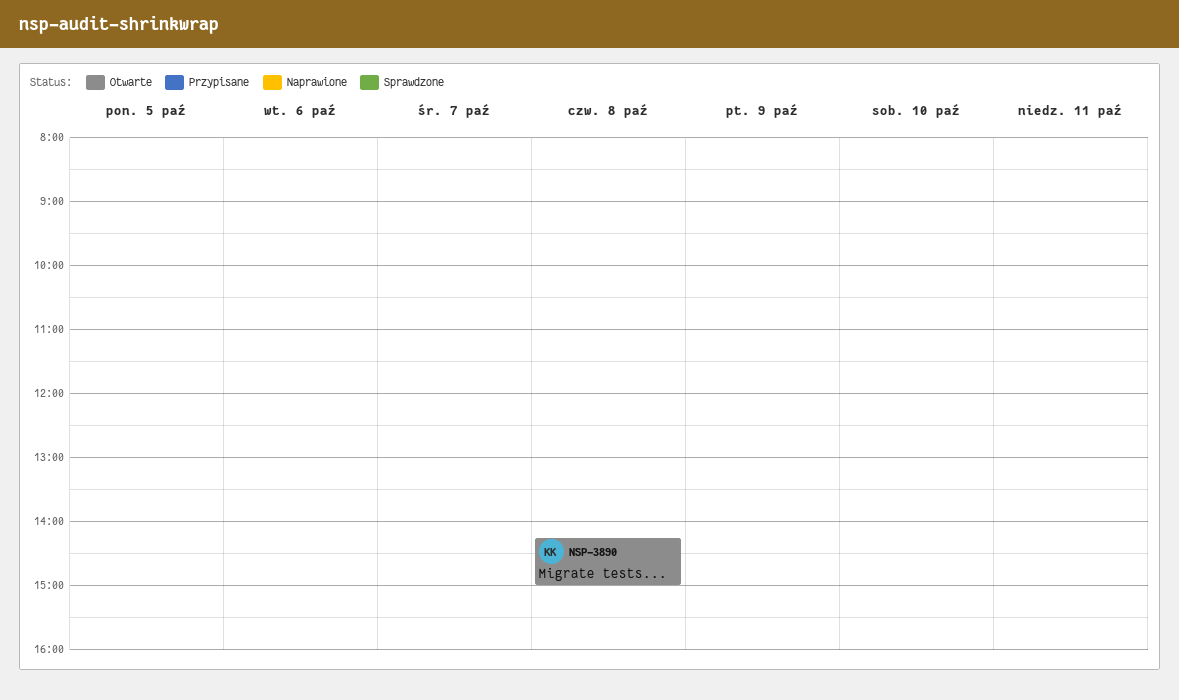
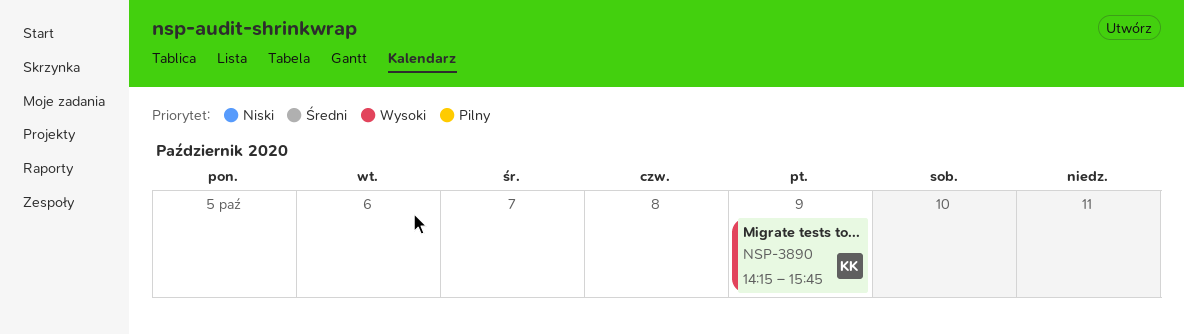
NSP-3890, day: Oct 8 -> Oct 9
NSP-3890, ends: 15:00 -> 15:45

